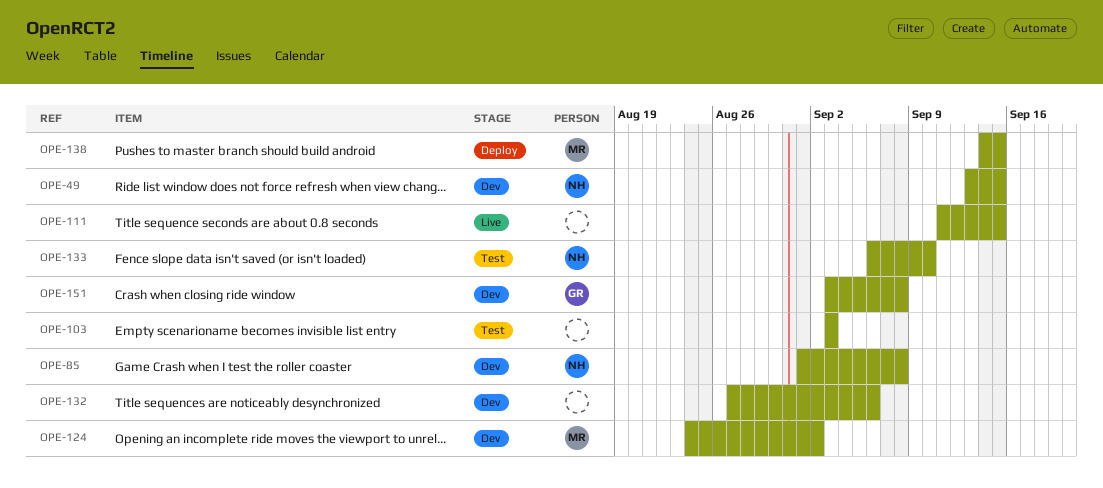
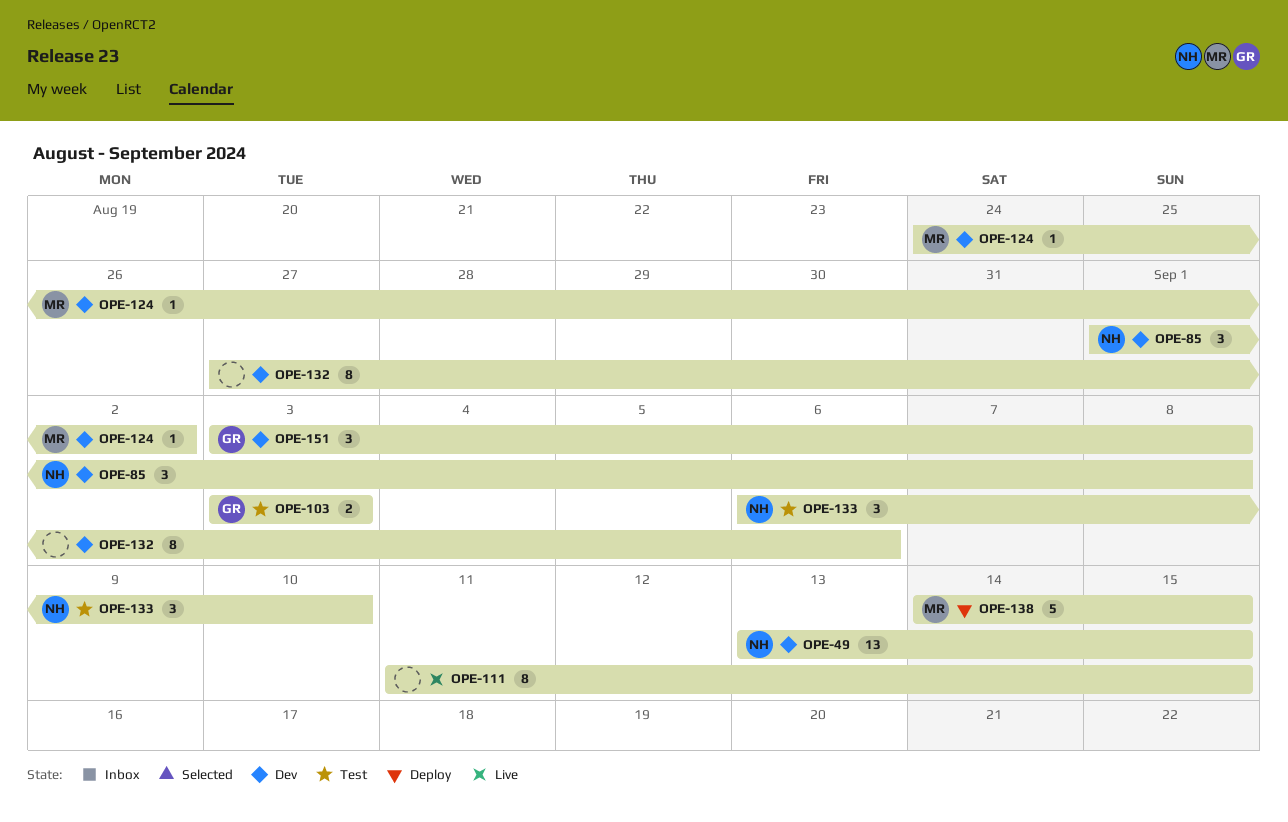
OPE-103, owner: none -> GR

